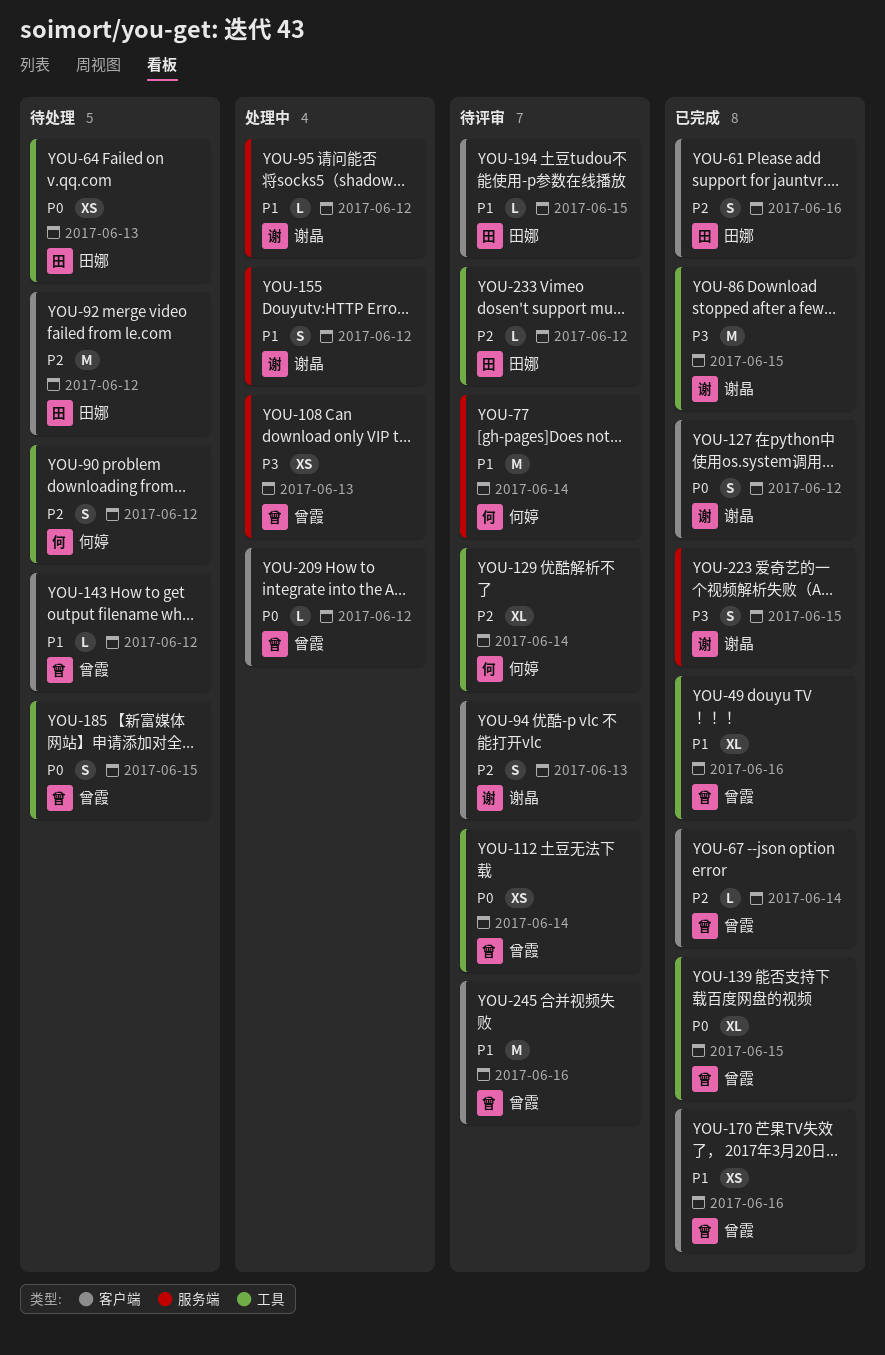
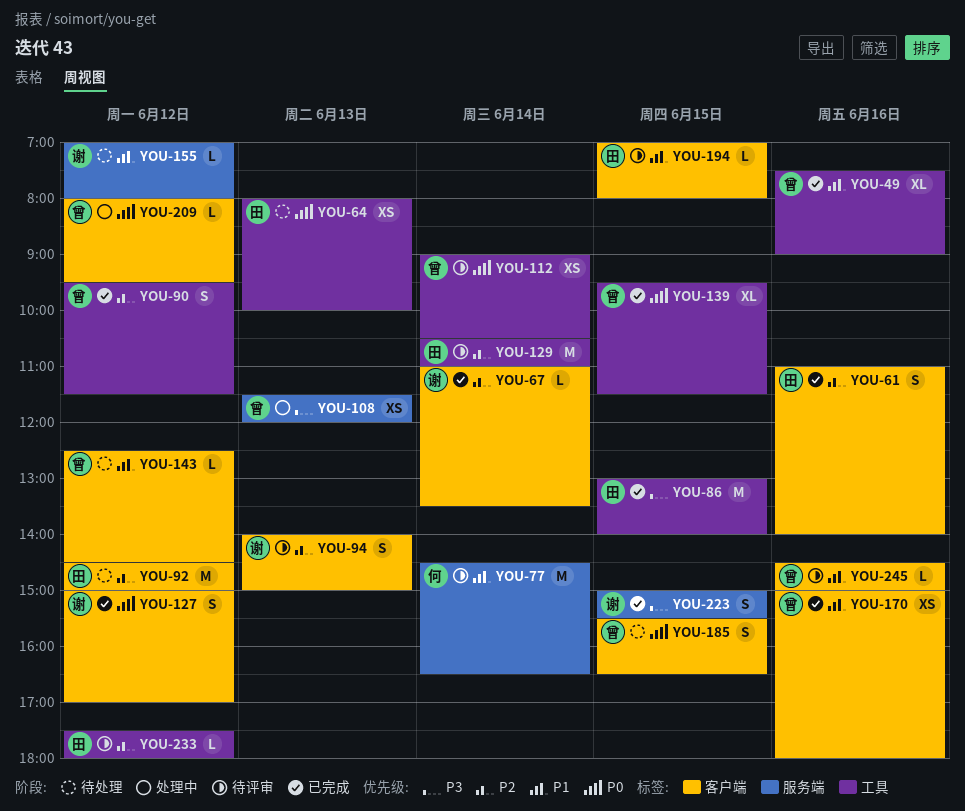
YOU-67, owner: 曾霞 -> 谢晶
YOU-86, owner: 谢晶 -> 田娜
YOU-90, status: 待处理 -> 已完成
YOU-90, owner: 何婷 -> 曾霞
YOU-95: present -> none
YOU-129, owner: 何婷 -> 田娜
YOU-129, estimate: XL -> M
YOU-155, status: 处理中 -> 待处理
YOU-155, estimate: S -> L
YOU-185, label: 工具 -> 客户端
YOU-245, estimate: M -> L

